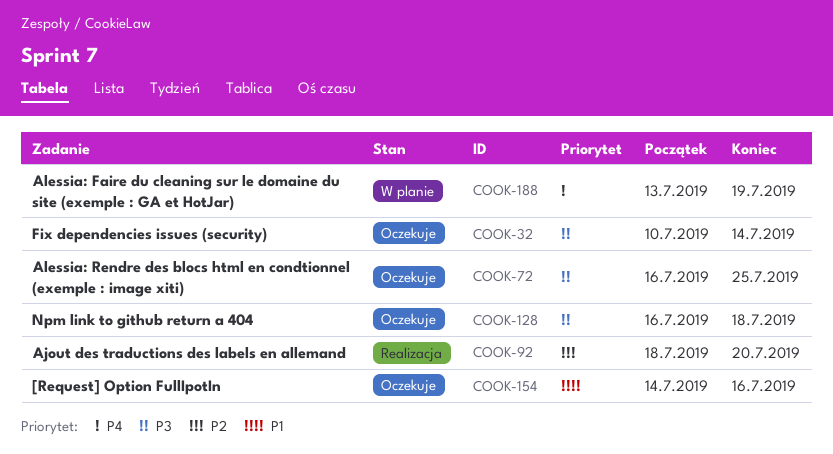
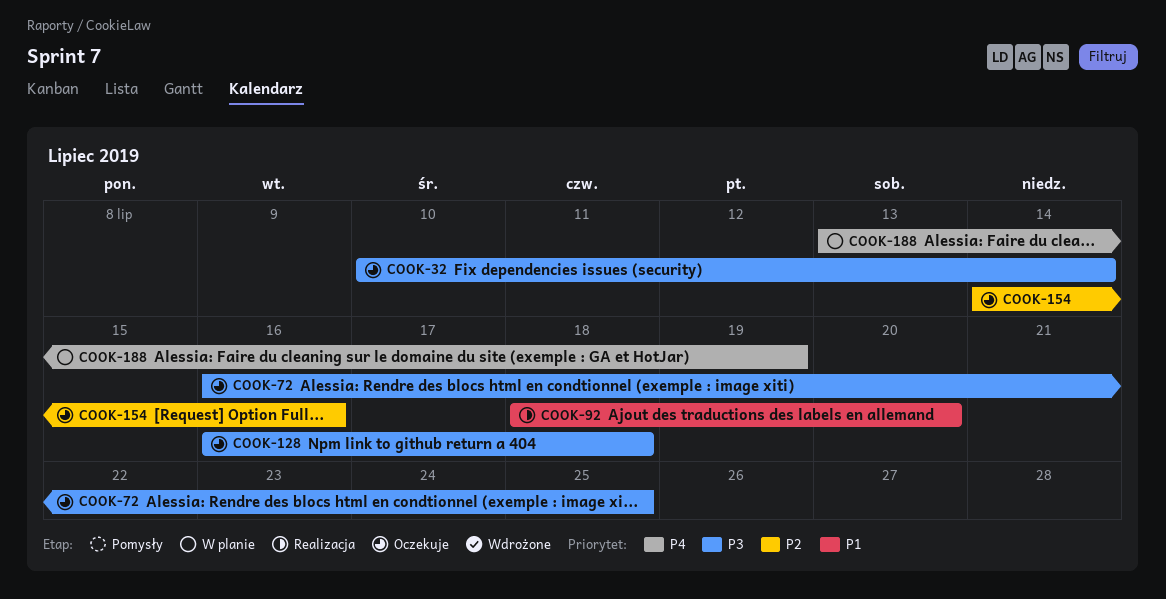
COOK-92, priority: P2 -> P1
COOK-154, priority: P1 -> P2

